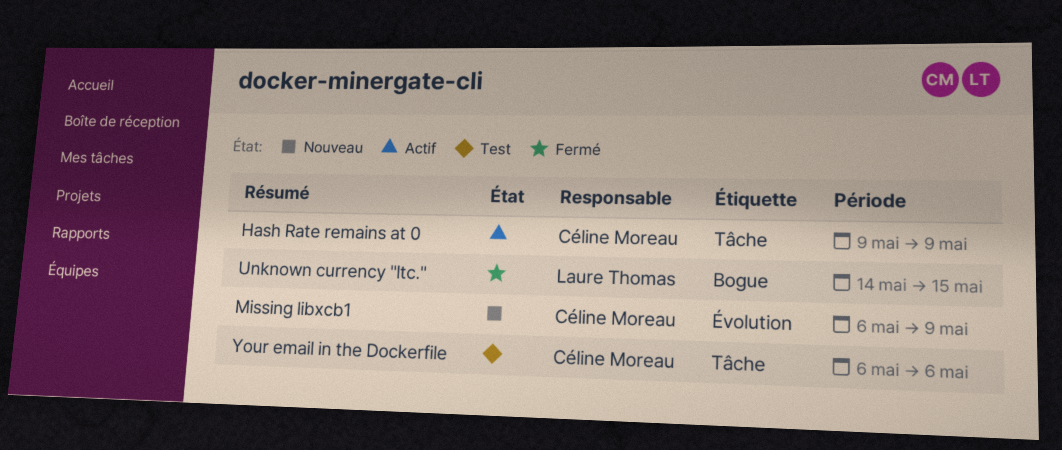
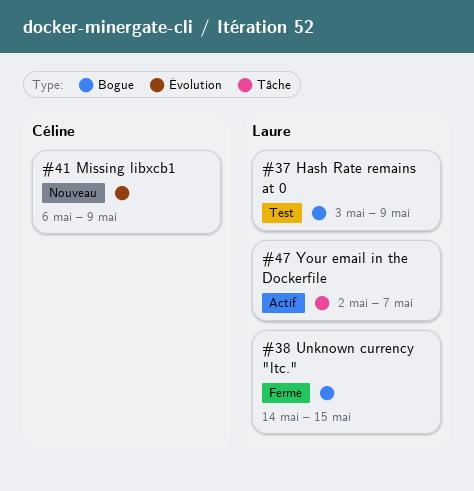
Hash Rate remains at 0, status: Actif -> Test
Hash Rate remains at 0, owner: Céline Moreau -> Laure Thomas
Hash Rate remains at 0, label: Tâche -> Bogue
Hash Rate remains at 0, start: May 9 -> May 3
Your email in the Dockerfile, status: Test -> Actif
Your email in the Dockerfile, owner: Céline Moreau -> Laure Thomas
Your email in the Dockerfile, start: May 6 -> May 2
Your email in the Dockerfile, due: May 6 -> May 7

